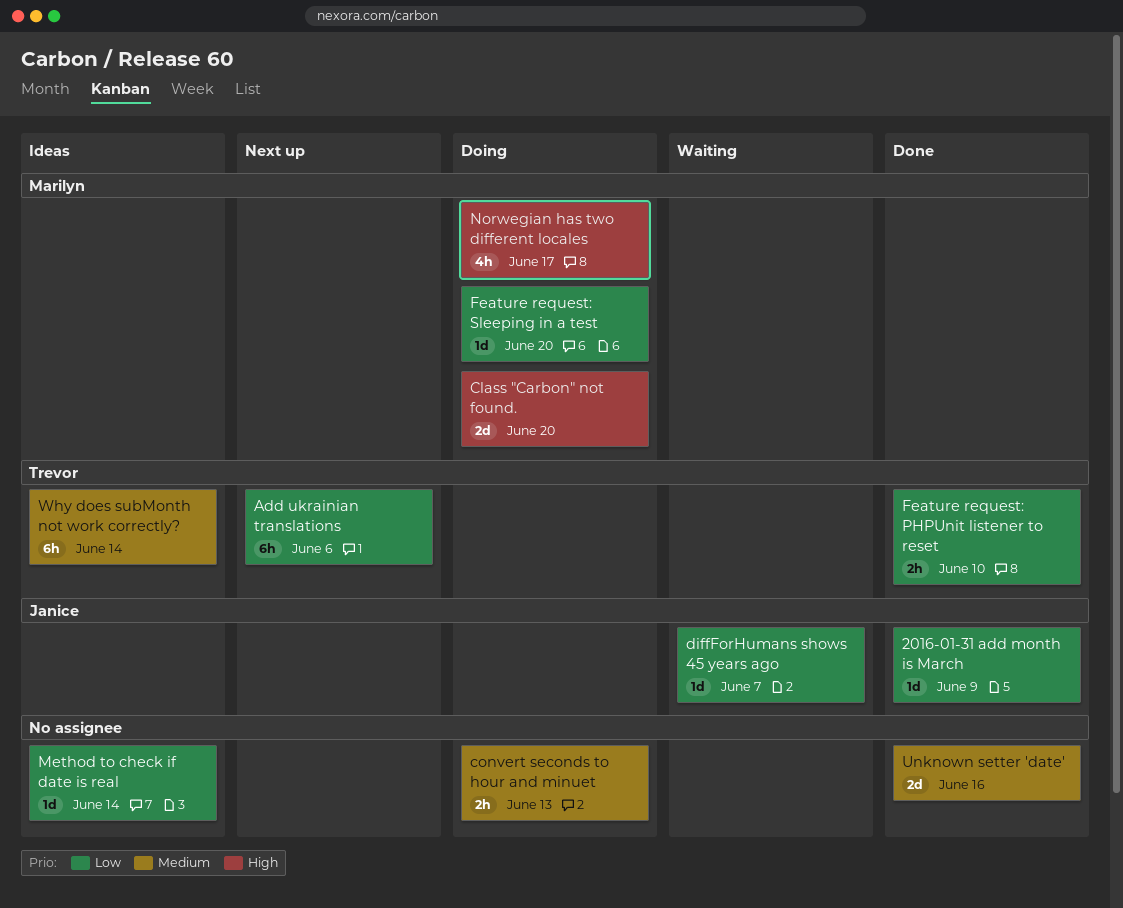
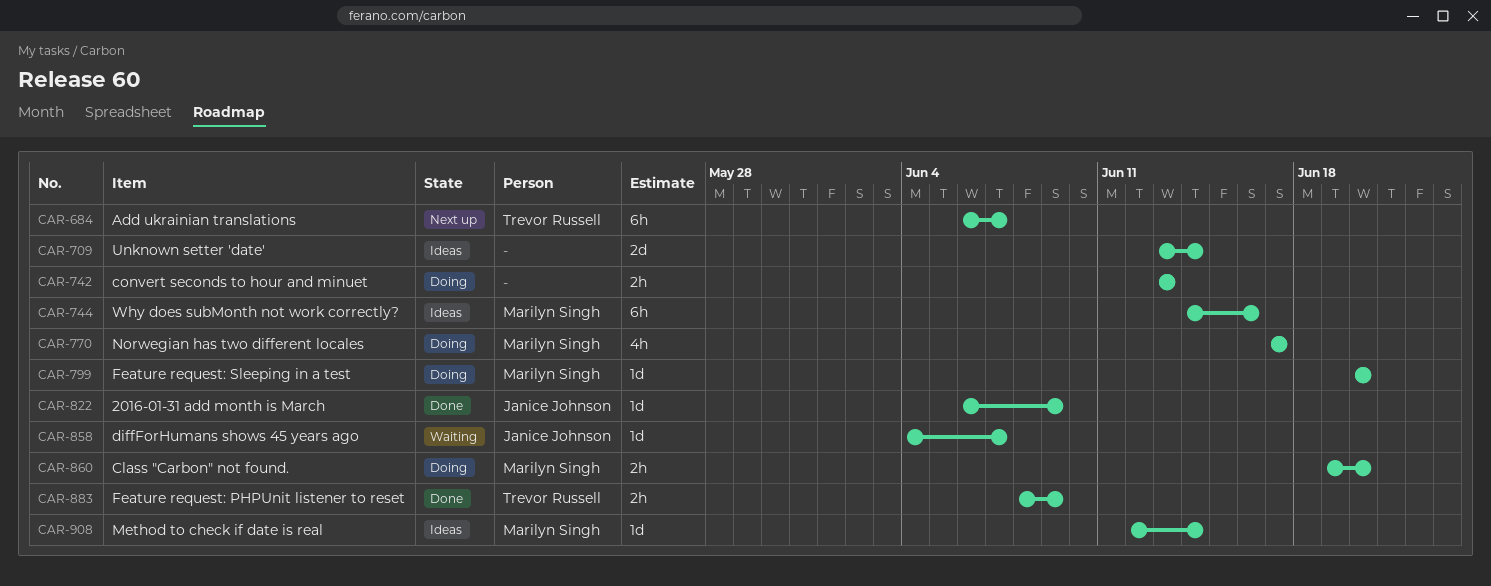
Add ukrainian translations, due: Jun 6 -> Jun 7
Class "Carbon" not found., estimate: 2d -> 2h
Feature request: PHPUnit listener to reset, due: Jun 10 -> Jun 9
Method to check if date is real, owner: none -> Marilyn Singh
Unknown setter 'date', status: Done -> Ideas
Unknown setter 'date', due: Jun 16 -> Jun 14
Why does subMonth not work correctly?, owner: Trevor Russell -> Marilyn Singh
Why does subMonth not work correctly?, due: Jun 14 -> Jun 16

